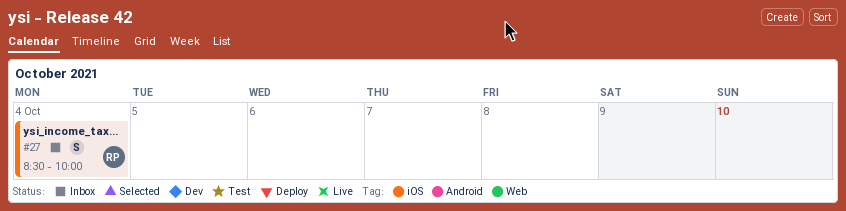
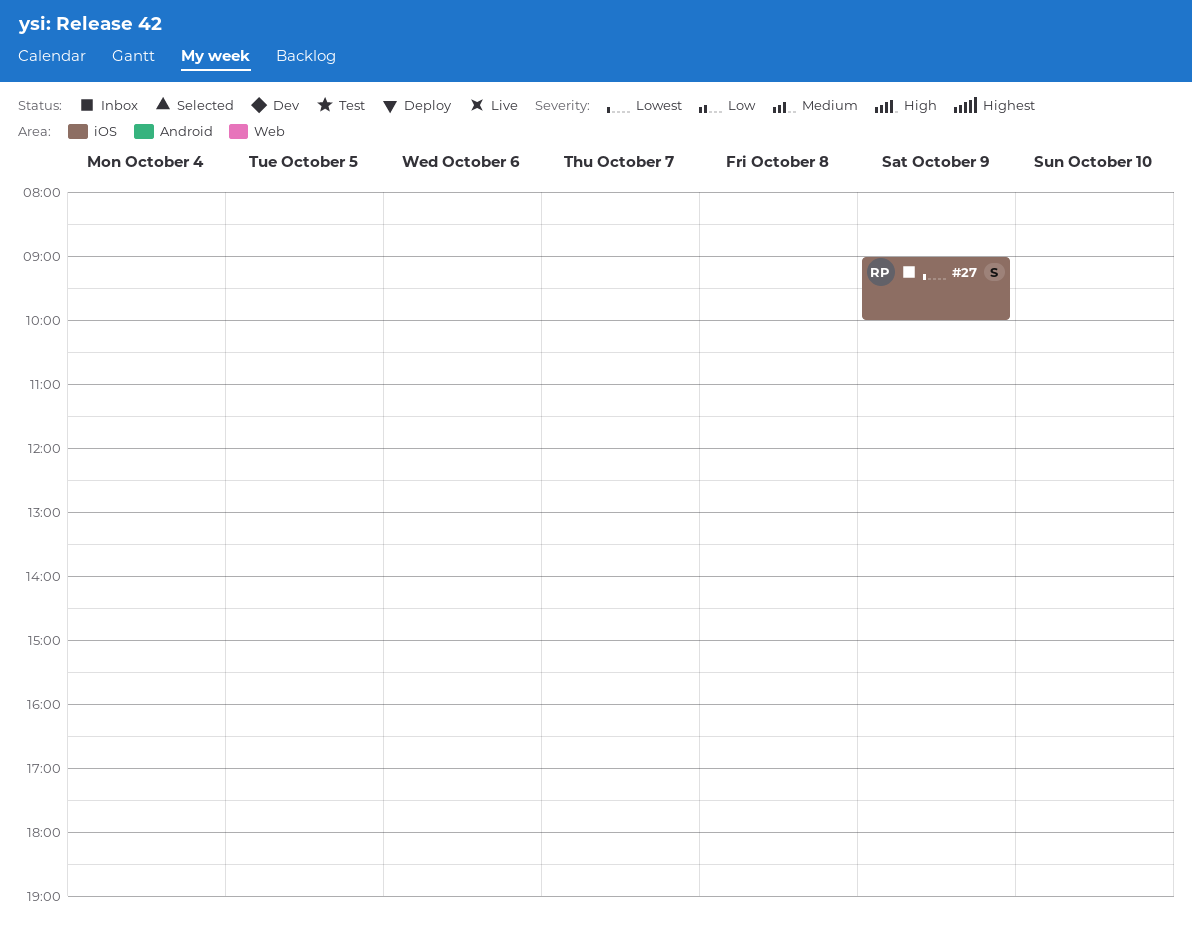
#27, day: Oct 4 -> Oct 9
#27, begins: 08:30 -> 09:00

